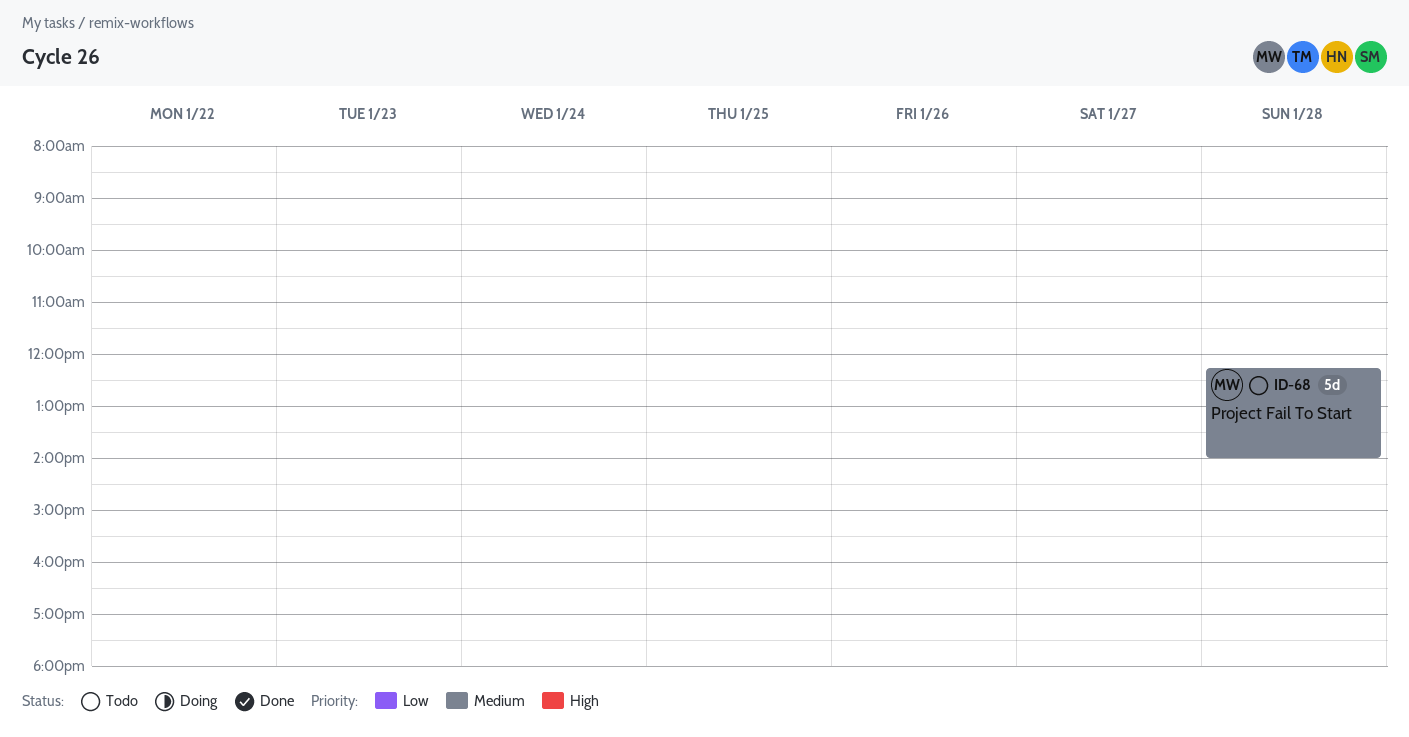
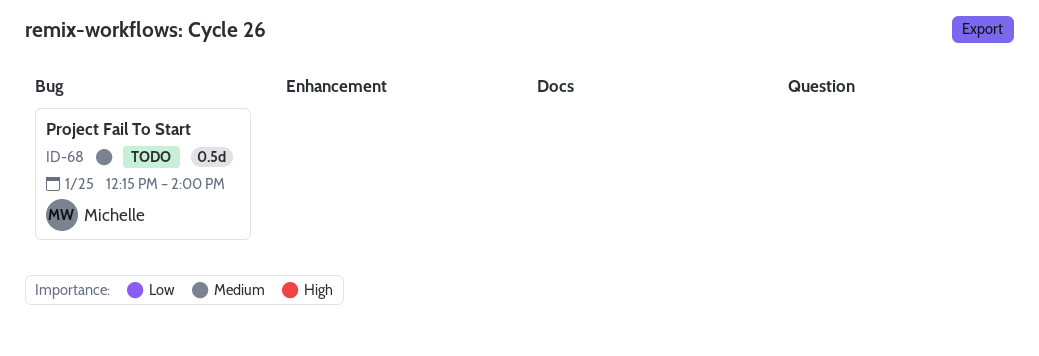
ID-68, estimate: 5d -> 0.5d
ID-68, day: Jan 28 -> Jan 25

